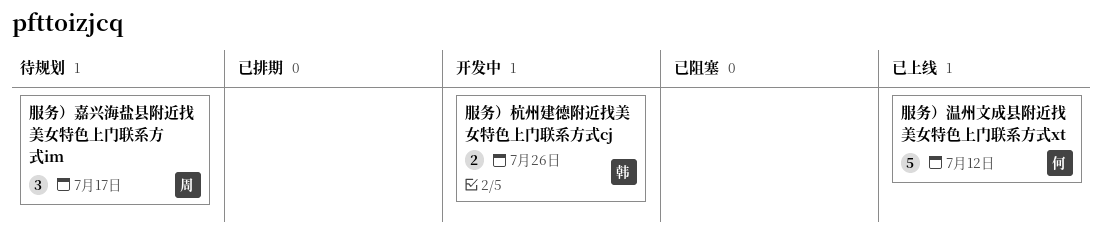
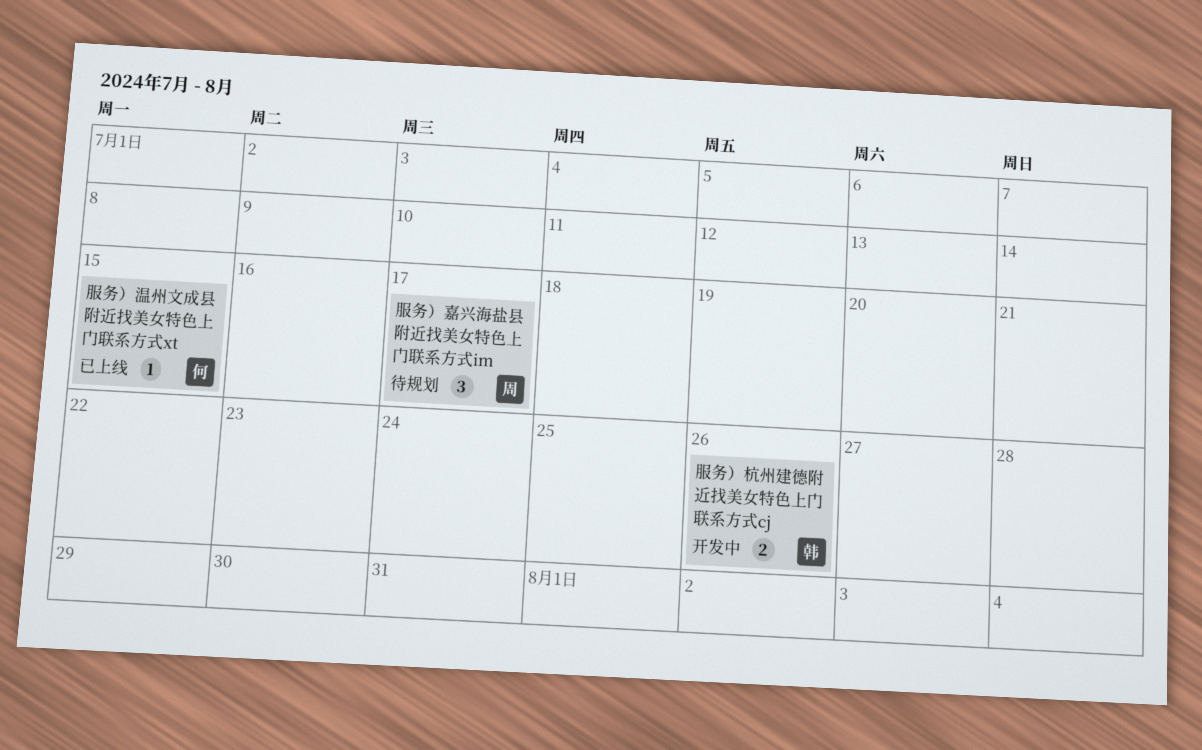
服务）温州文成县附近找美女特色上门联系方式xt, estimate: 5 -> 1
服务）温州文成县附近找美女特色上门联系方式xt, due: Jul 12 -> Jul 15

